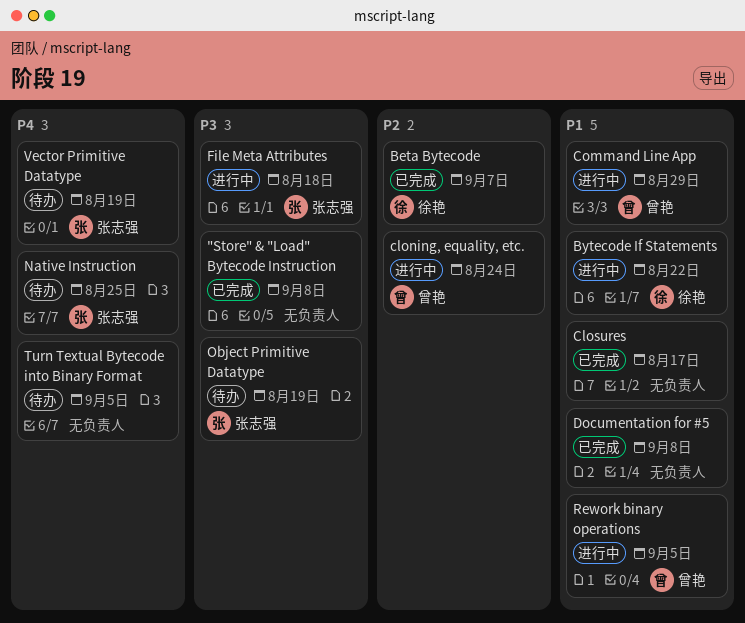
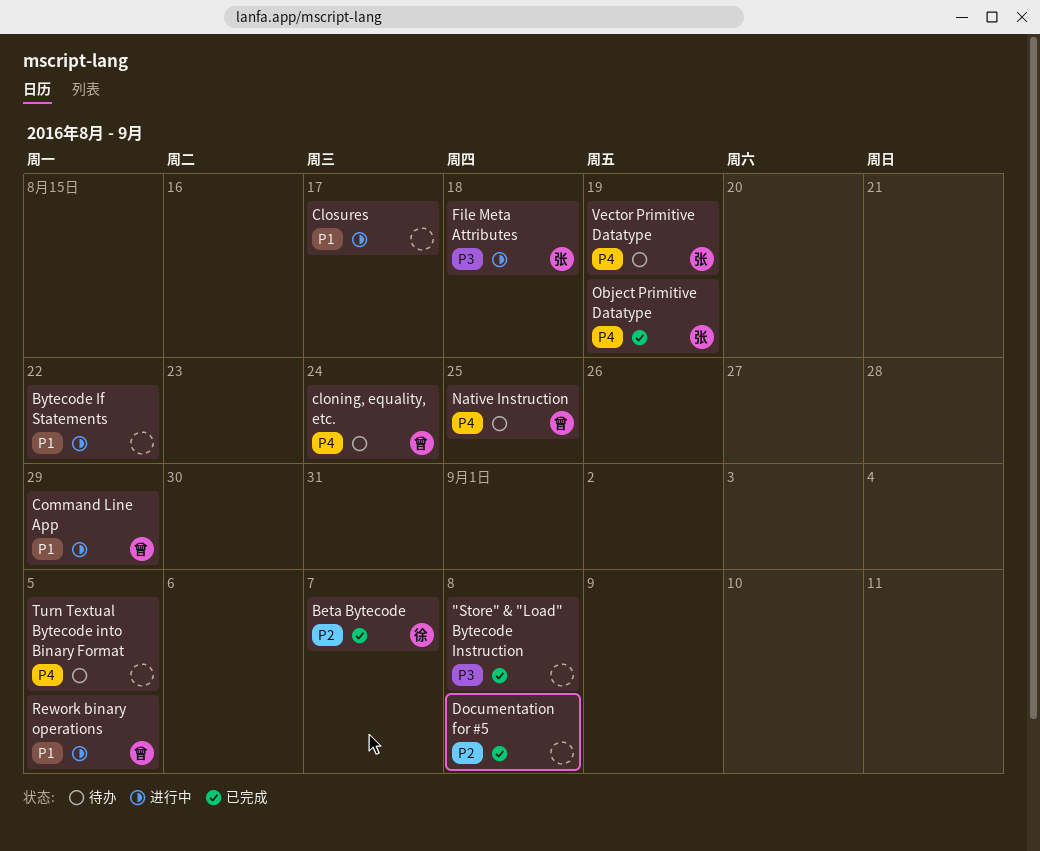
Bytecode If Statements, owner: 徐艳 -> none
cloning, equality, etc., status: 进行中 -> 待办
cloning, equality, etc., priority: P2 -> P4
Closures, status: 已完成 -> 进行中
Documentation for #5, priority: P1 -> P2
Native Instruction, owner: 张志强 -> 曾艳
Object Primitive Datatype, status: 待办 -> 已完成
Object Primitive Datatype, priority: P3 -> P4

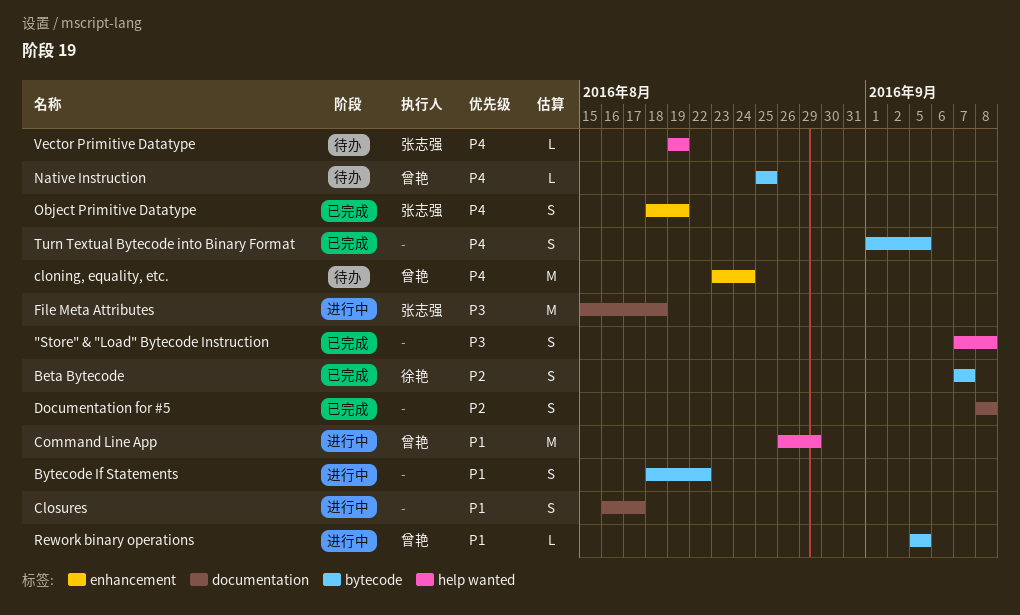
Turn Textual Bytecode into Binary Format, status: 待办 -> 已完成

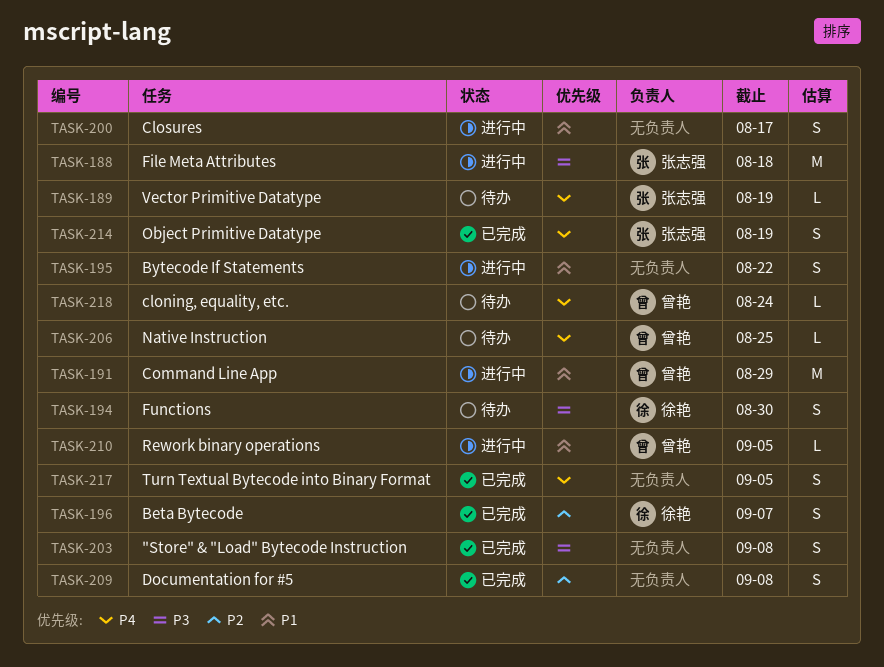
cloning, equality, etc., estimate: M -> L
Functions: none -> present

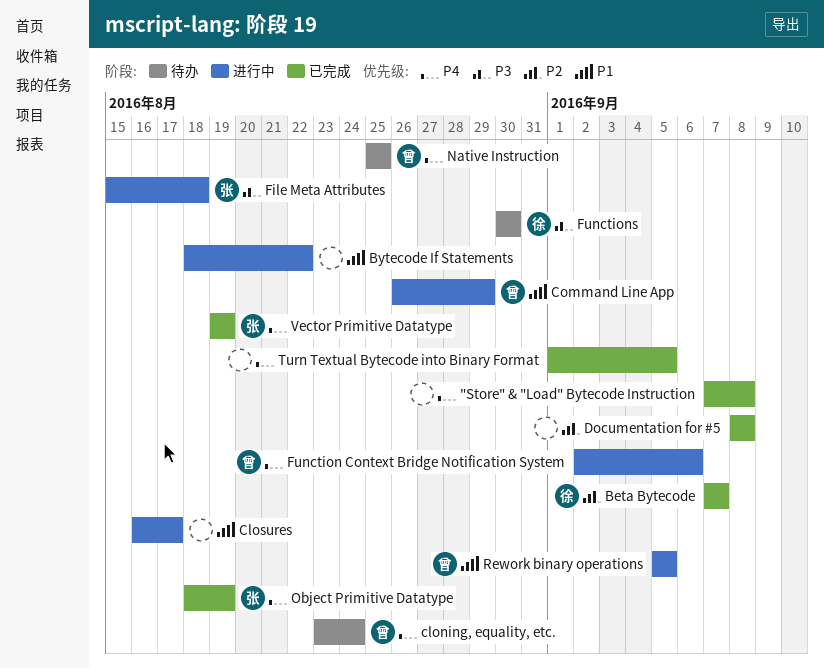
"Store" & "Load" Bytecode Instruction, priority: P3 -> P4
Function Context Bridge Notification System: none -> present
Vector Primitive Datatype, status: 待办 -> 已完成

